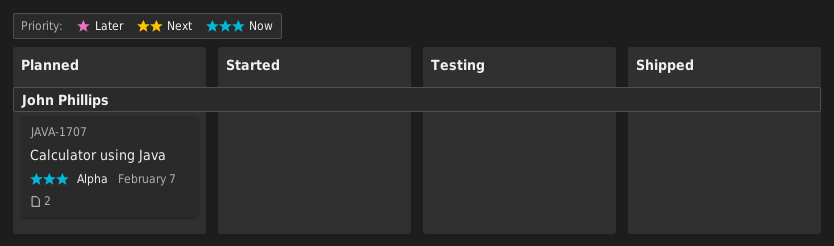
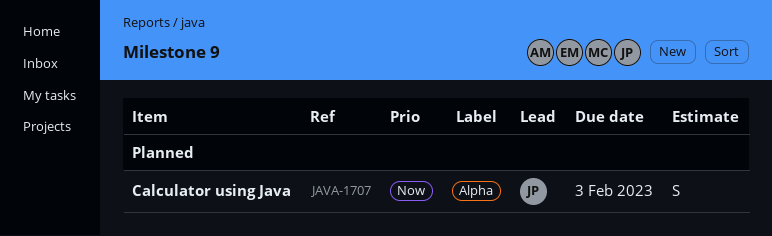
JAVA-1707, due: Feb 7 -> Feb 3

